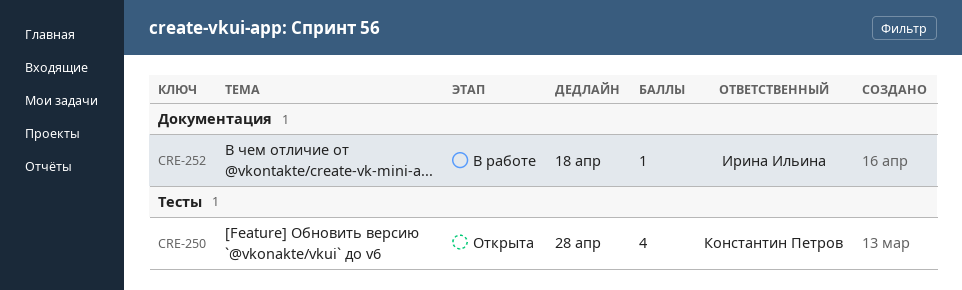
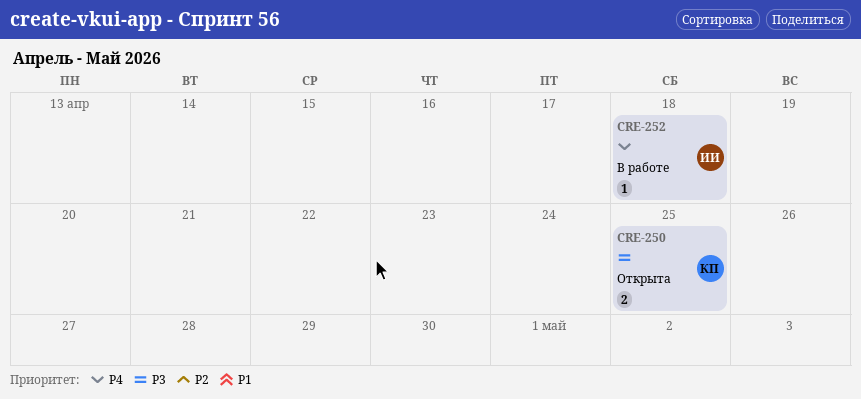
CRE-250, estimate: 4 -> 2
CRE-250, due: Apr 28 -> Apr 25

